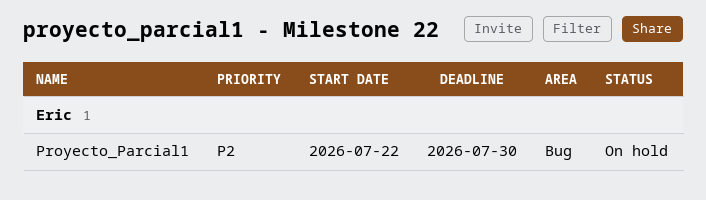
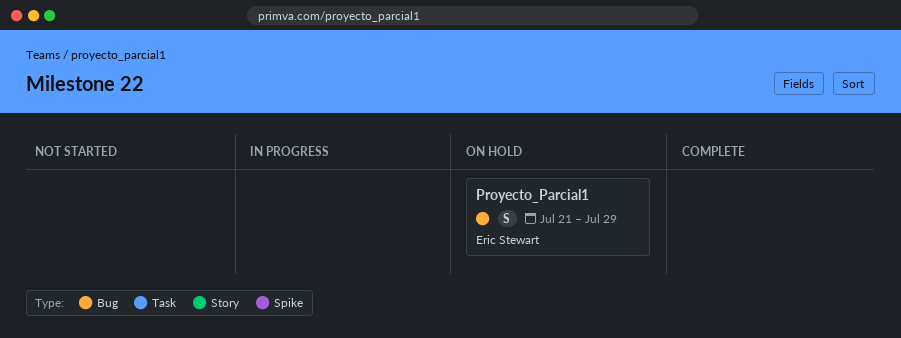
Proyecto_Parcial1, start: Jul 22 -> Jul 21
Proyecto_Parcial1, due: Jul 30 -> Jul 29

